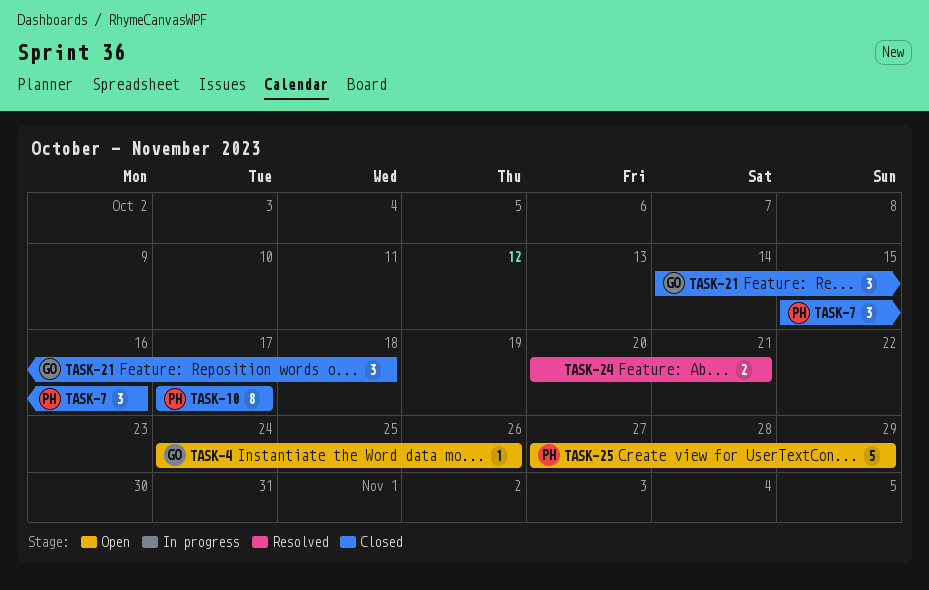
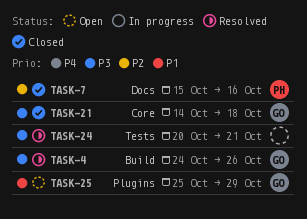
TASK-4, status: Open -> Resolved
TASK-10: present -> none
TASK-25, owner: PH -> GO
TASK-25, start: Oct 27 -> Oct 25

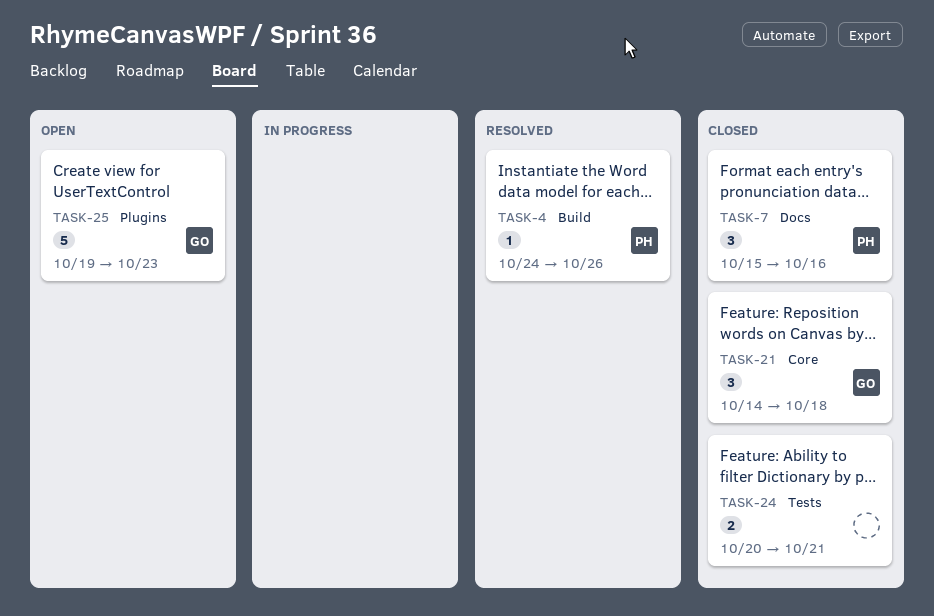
TASK-4, owner: GO -> PH
TASK-24, status: Resolved -> Closed
TASK-25, start: Oct 25 -> Oct 19
TASK-25, due: Oct 29 -> Oct 23

